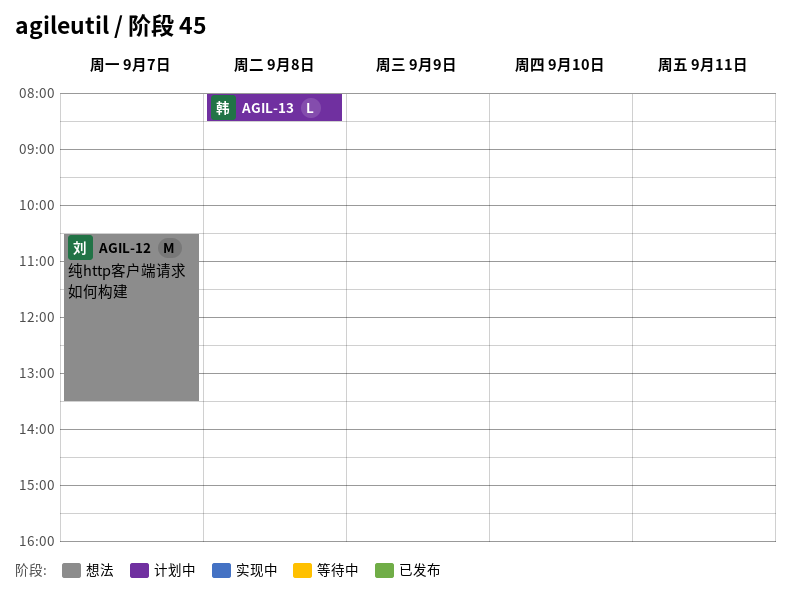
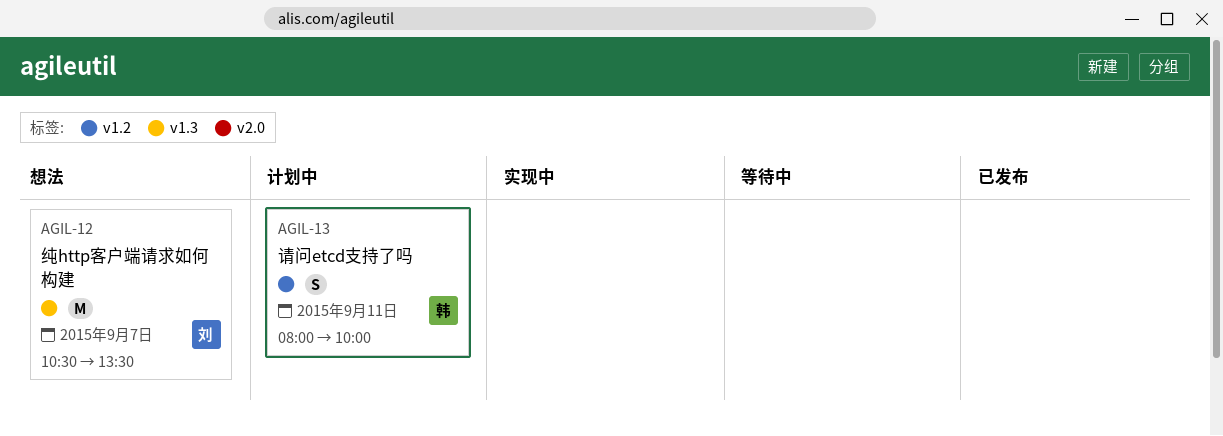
AGIL-13, estimate: L -> S
AGIL-13, day: Sep 8 -> Sep 11
AGIL-13, ends: 08:30 -> 10:00

